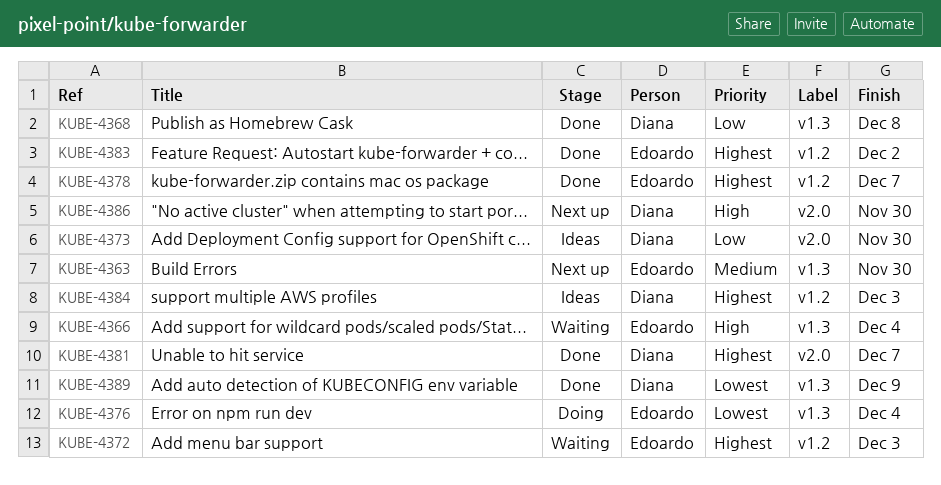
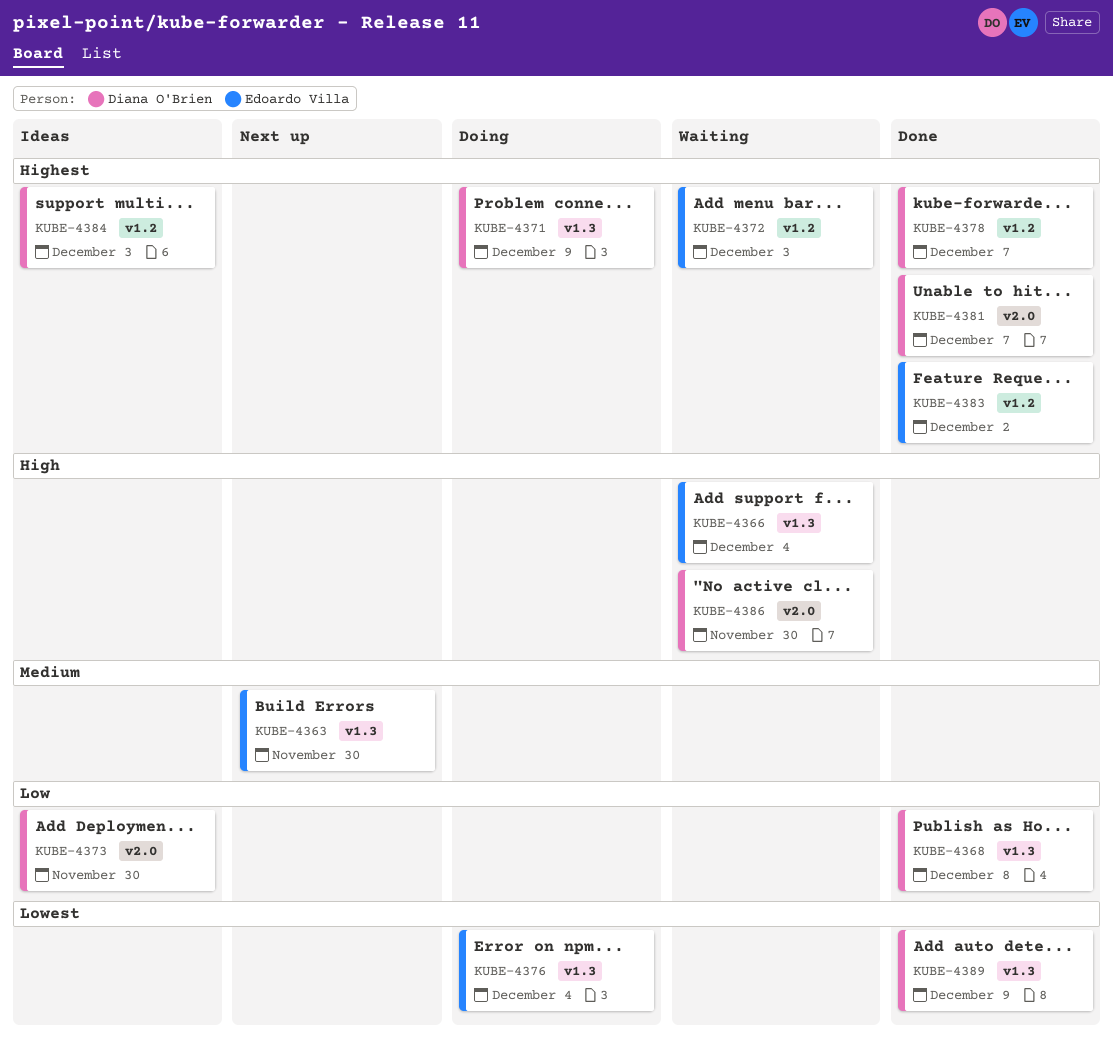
KUBE-4371: none -> present
KUBE-4378, owner: Edoardo Villa -> Diana O'Brien
KUBE-4386, status: Next up -> Waiting

